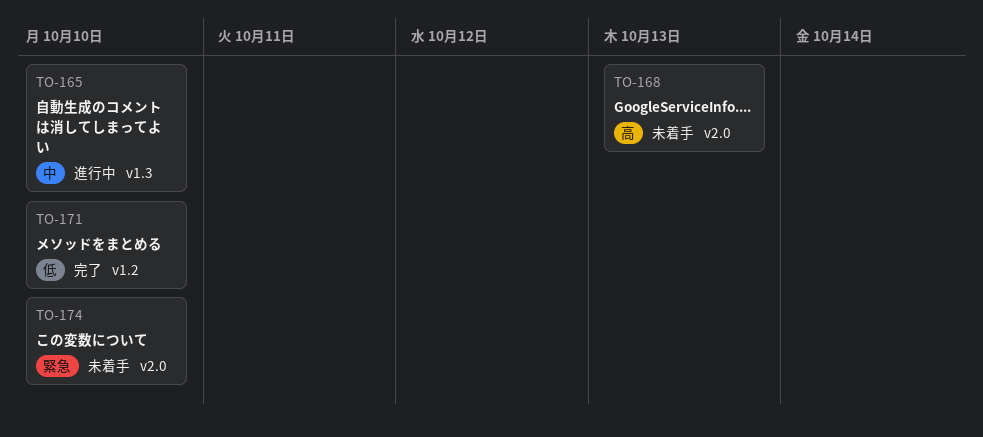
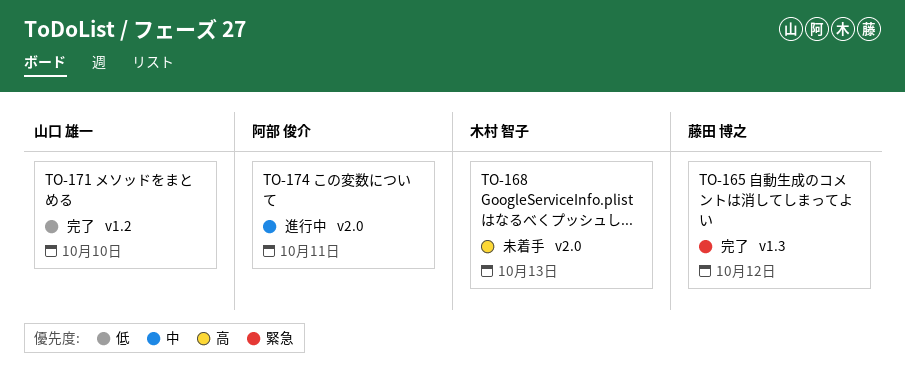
TO-165, status: 進行中 -> 完了
TO-165, priority: 中 -> 緊急
TO-165, due: Oct 10 -> Oct 12
TO-174, status: 未着手 -> 進行中
TO-174, priority: 緊急 -> 中
TO-174, due: Oct 10 -> Oct 11

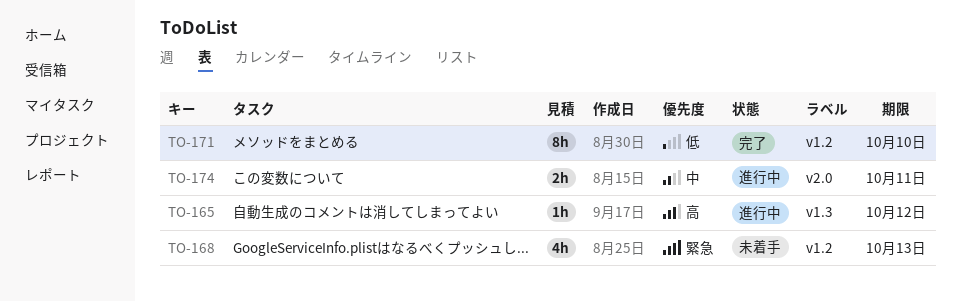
TO-165, status: 完了 -> 進行中
TO-165, priority: 緊急 -> 高
TO-168, priority: 高 -> 緊急
TO-168, label: v2.0 -> v1.2

